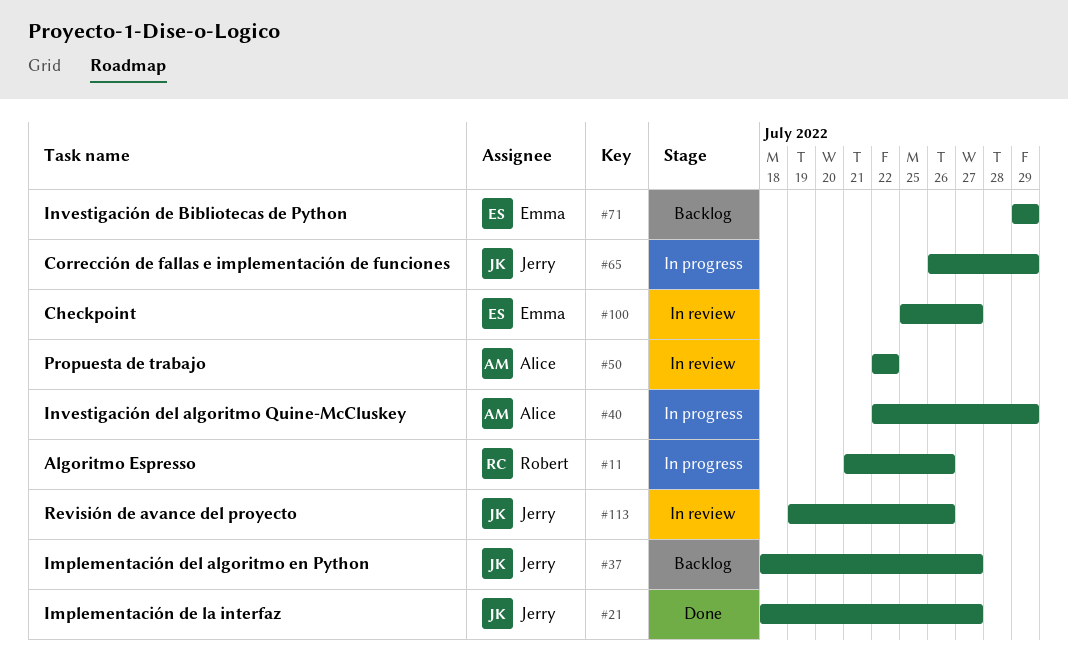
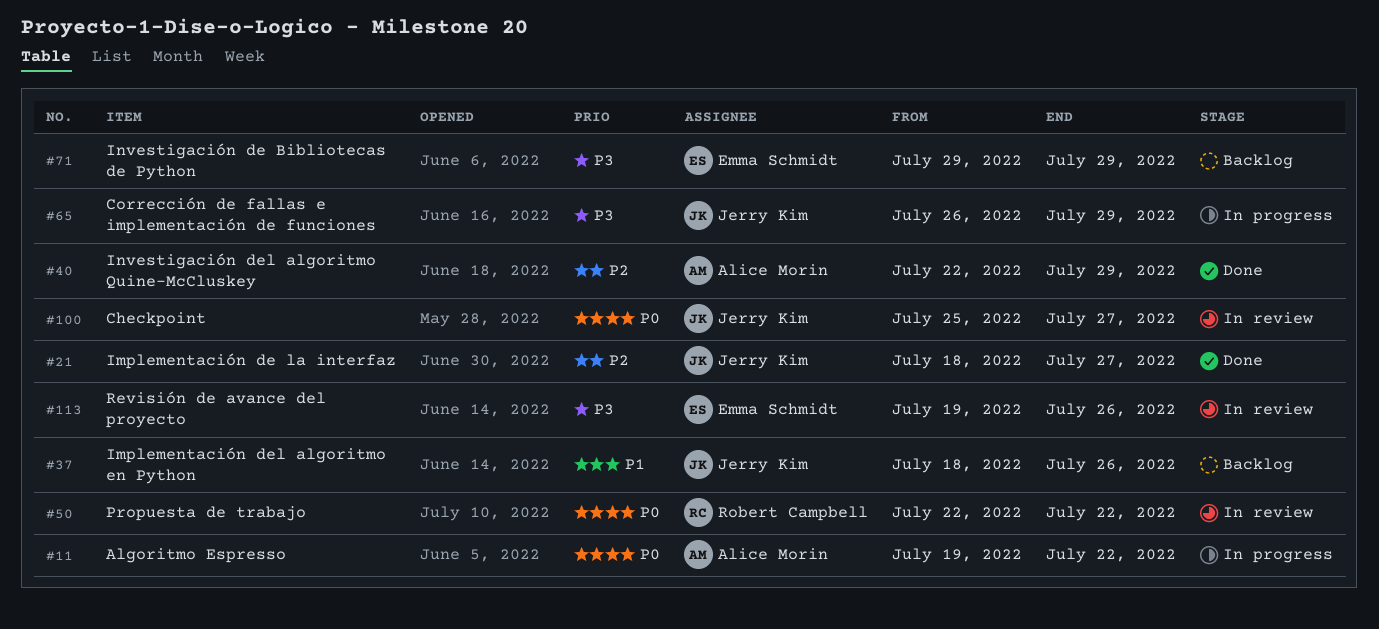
#11, owner: Robert Campbell -> Alice Morin
#11, start: Jul 21 -> Jul 19
#11, due: Jul 26 -> Jul 22
#37, due: Jul 27 -> Jul 26
#40, status: In progress -> Done
#50, owner: Alice Morin -> Robert Campbell
#100, owner: Emma Schmidt -> Jerry Kim
#113, owner: Jerry Kim -> Emma Schmidt

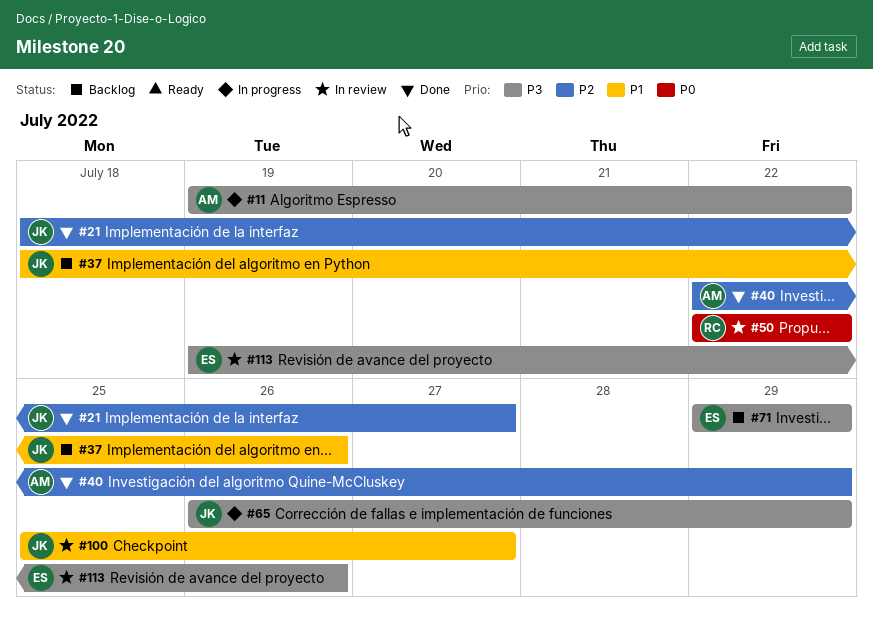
#11, priority: P0 -> P3
#100, priority: P0 -> P1

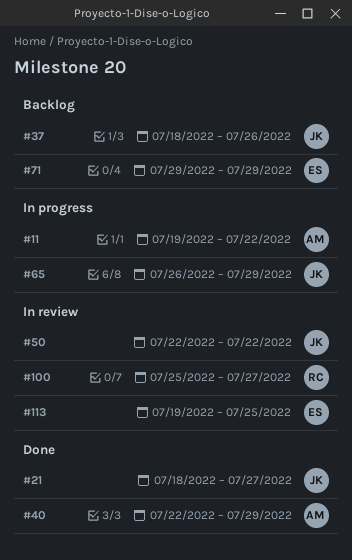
#50, owner: RC -> JK
#100, owner: JK -> RC
#113, due: Jul 26 -> Jul 25

